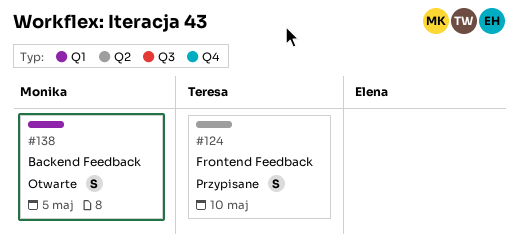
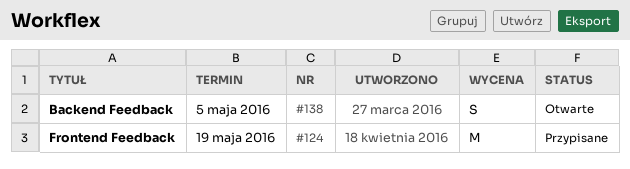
#124, estimate: S -> M
#124, due: May 10 -> May 19

